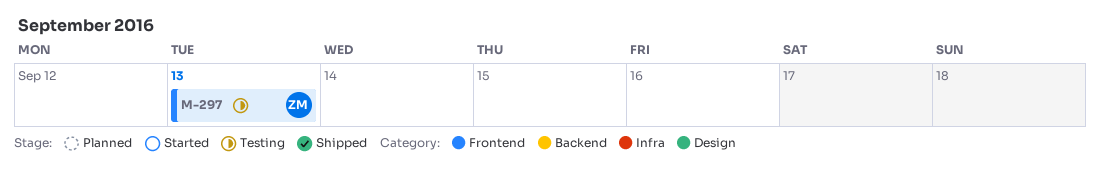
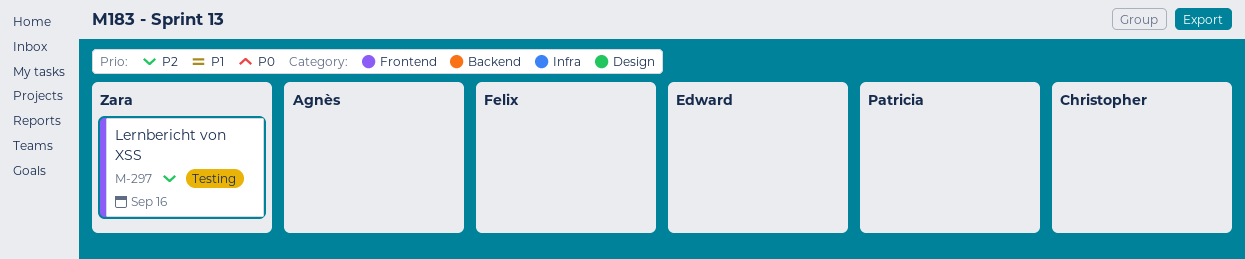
M-297, due: Sep 13 -> Sep 16

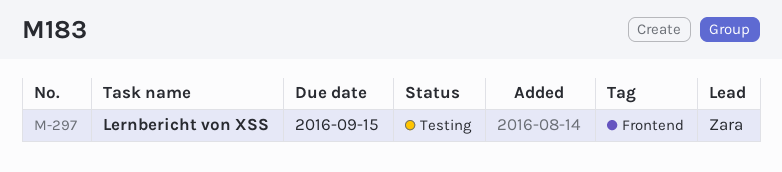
M-297, due: Sep 16 -> Sep 15

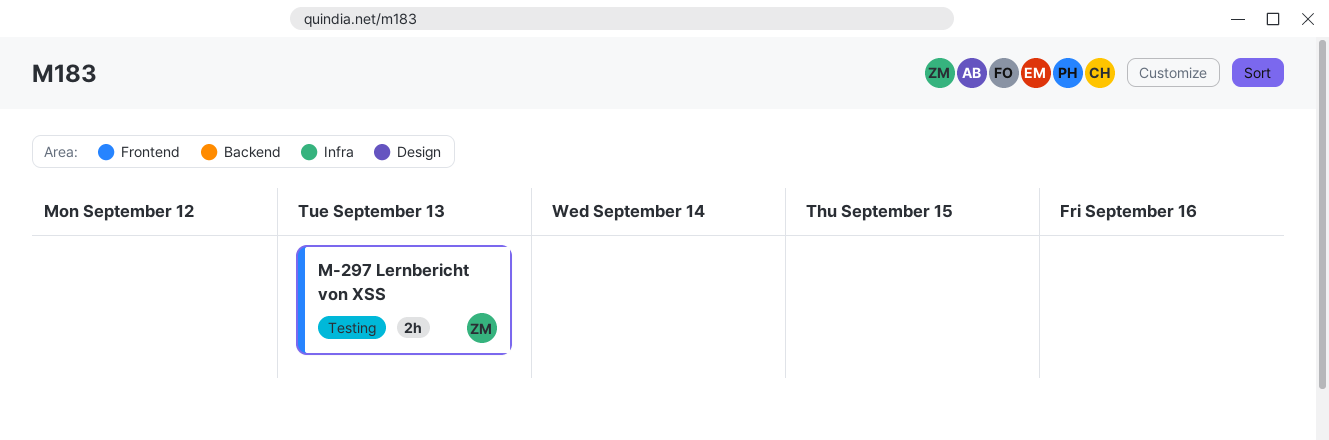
M-297, due: Sep 15 -> Sep 13

